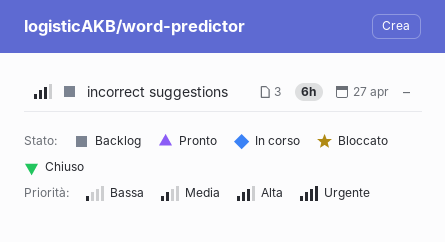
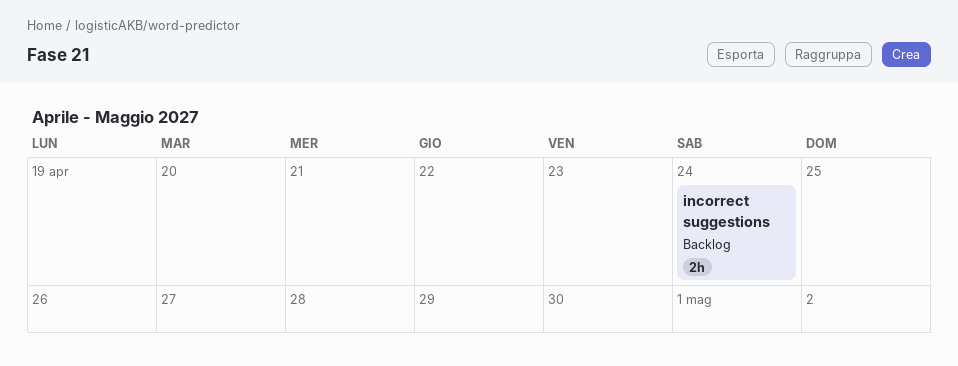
incorrect suggestions, estimate: 6h -> 2h
incorrect suggestions, due: Apr 27 -> Apr 24

